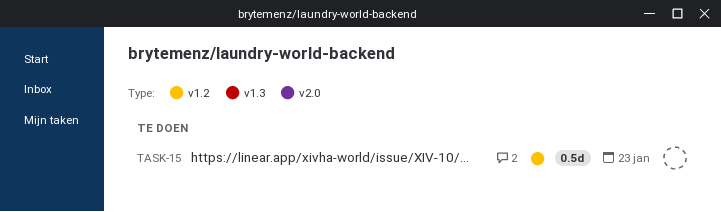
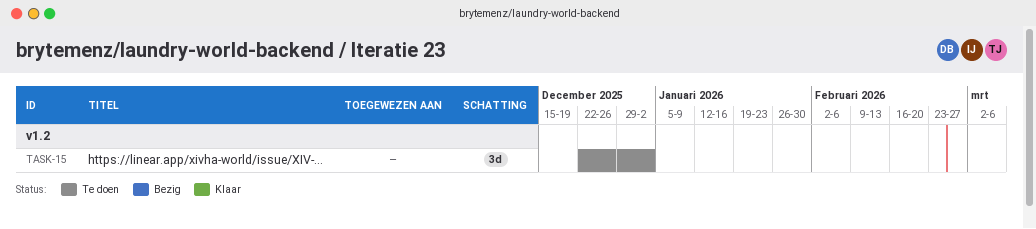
TASK-15, estimate: 0.5d -> 3d
TASK-15, due: Jan 23 -> Jan 2

